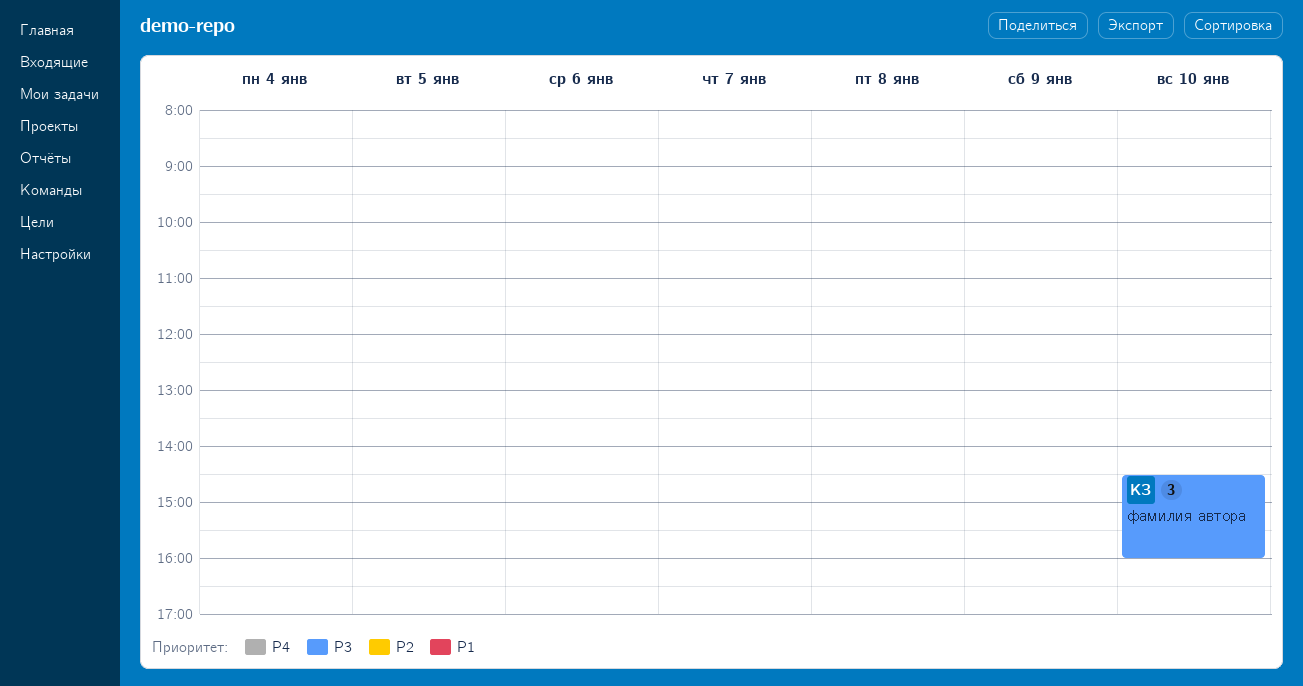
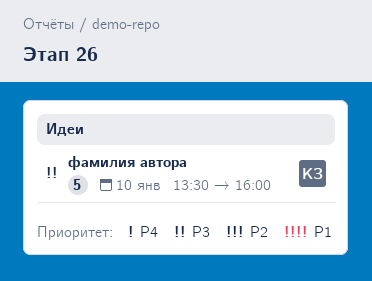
фамилия автора, estimate: 3 -> 5
фамилия автора, begins: 14:30 -> 13:30

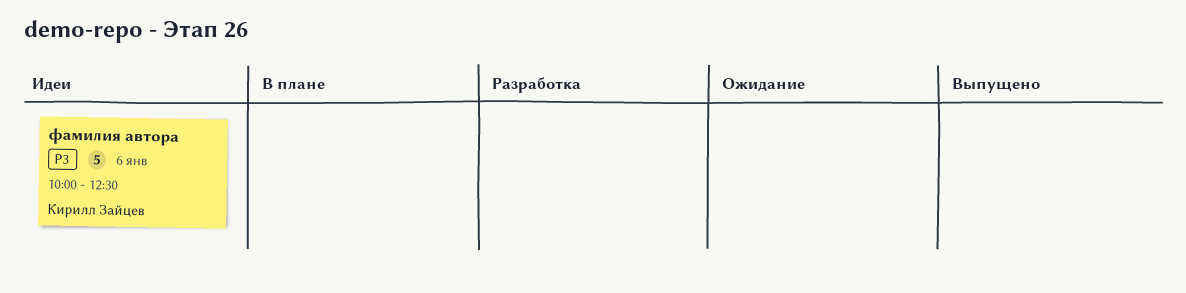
фамилия автора, day: Jan 10 -> Jan 6
фамилия автора, begins: 13:30 -> 10:00
фамилия автора, ends: 16:00 -> 12:30

